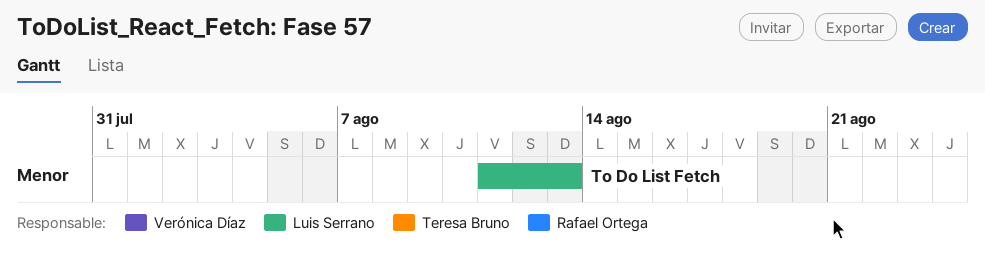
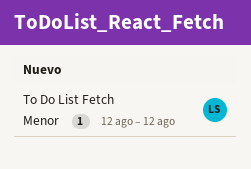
To Do List Fetch, start: Aug 11 -> Aug 12
To Do List Fetch, due: Aug 13 -> Aug 12

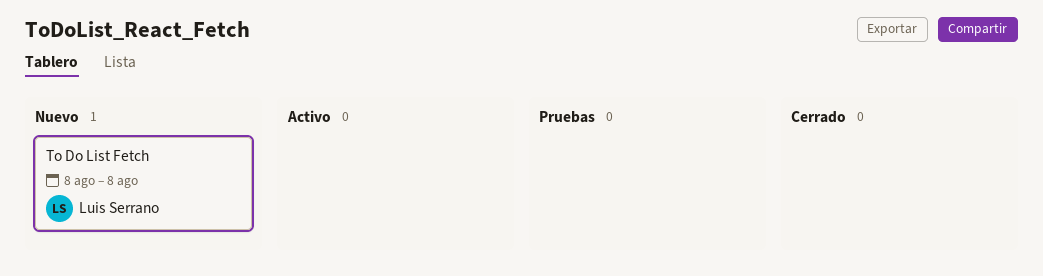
To Do List Fetch, start: Aug 12 -> Aug 8
To Do List Fetch, due: Aug 12 -> Aug 8

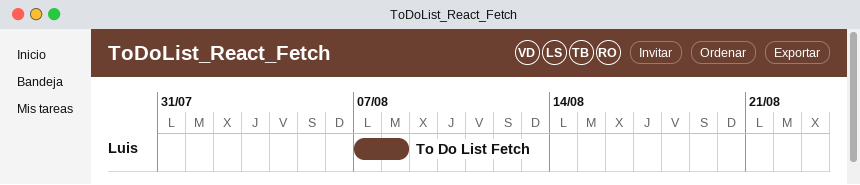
To Do List Fetch, start: Aug 8 -> Aug 7

